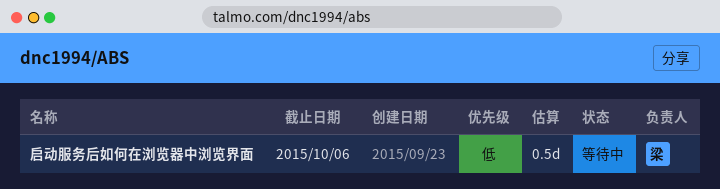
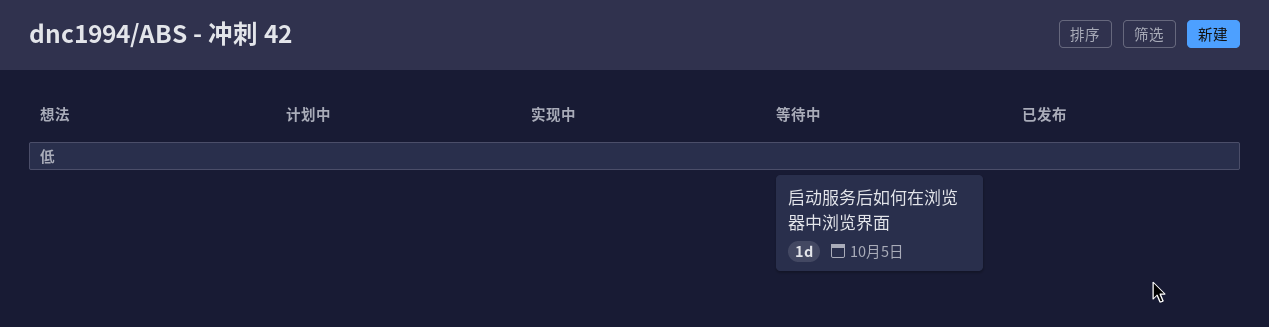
启动服务后如何在浏览器中浏览界面, estimate: 0.5d -> 1d
启动服务后如何在浏览器中浏览界面, due: Oct 6 -> Oct 5

